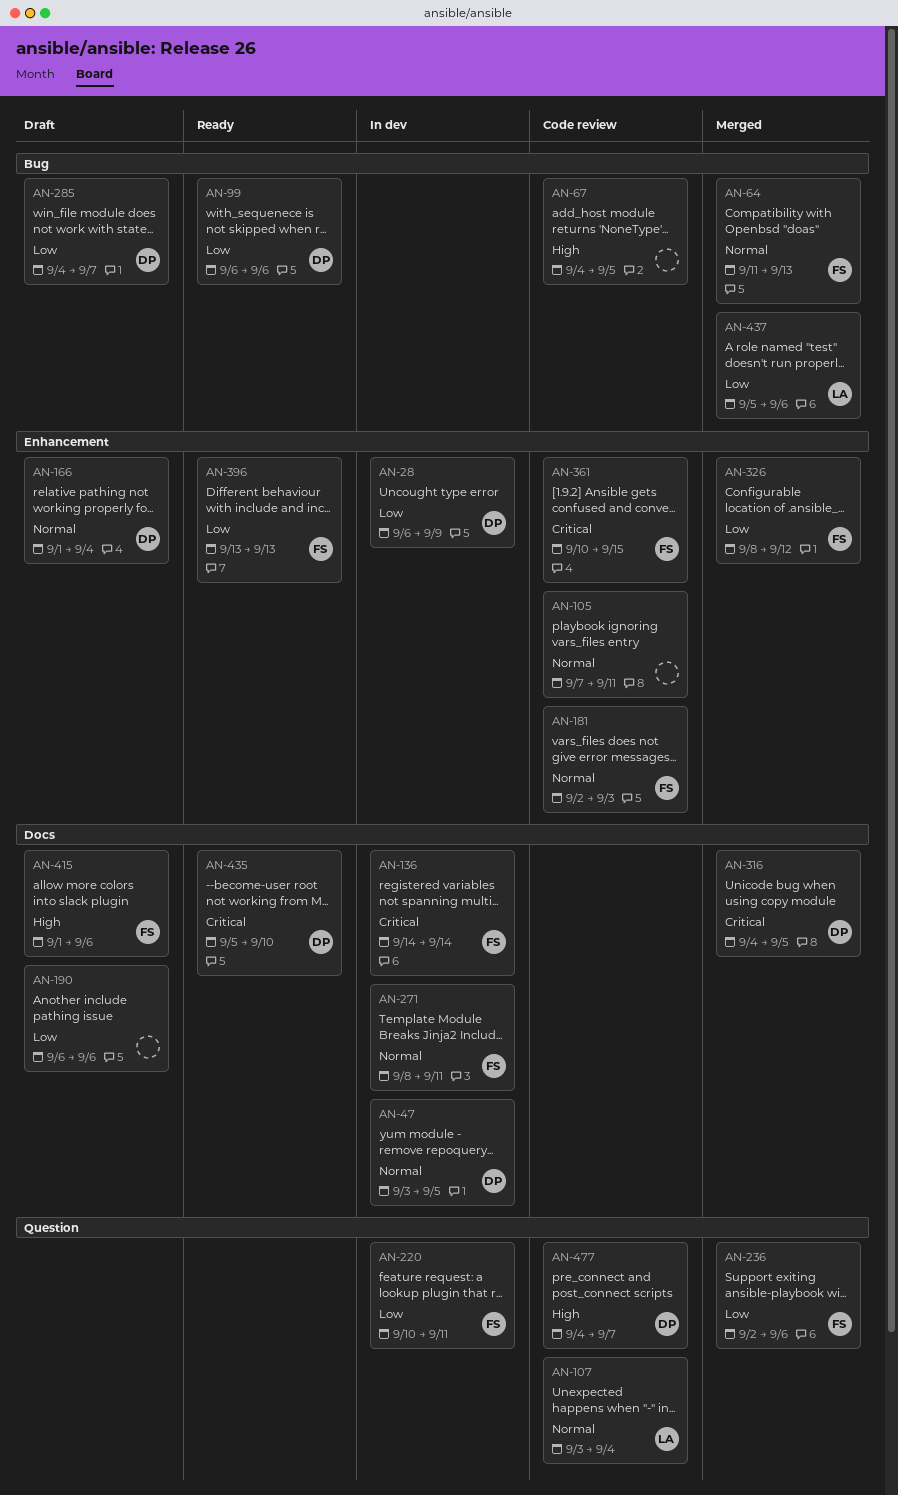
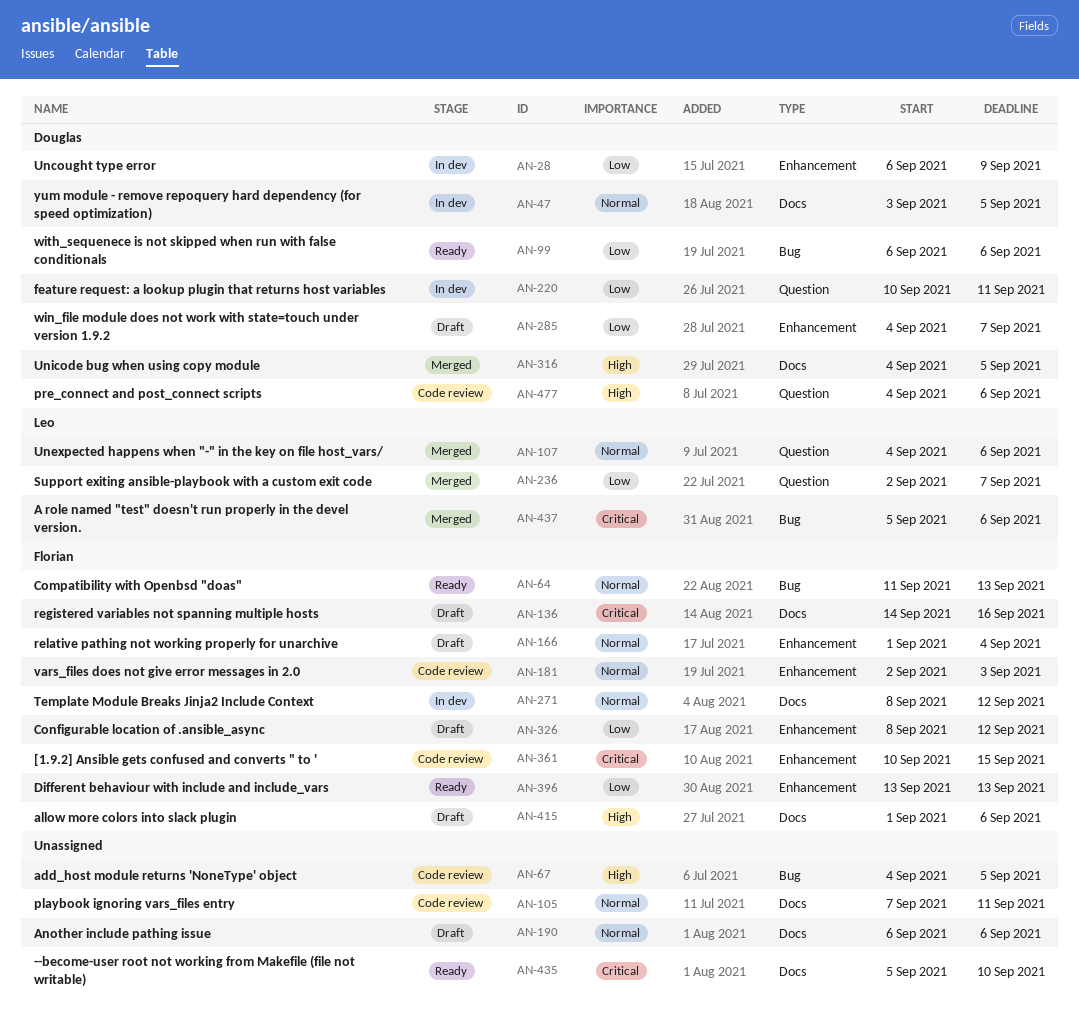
AN-64, status: Merged -> Ready
AN-105, label: Enhancement -> Docs
AN-107, status: Code review -> Merged
AN-107, start: Sep 3 -> Sep 4
AN-107, due: Sep 4 -> Sep 6
AN-136, status: In dev -> Draft
AN-136, due: Sep 14 -> Sep 16
AN-166, owner: Douglas -> Florian
AN-190, priority: Low -> Normal
AN-220, owner: Florian -> Douglas
AN-236, owner: Florian -> Leo
AN-236, due: Sep 6 -> Sep 7
AN-271, due: Sep 11 -> Sep 12
AN-285, label: Bug -> Enhancement
AN-316, priority: Critical -> High
AN-326, status: Merged -> Draft
AN-435, owner: Douglas -> none
AN-437, priority: Low -> Critical
AN-477, due: Sep 7 -> Sep 6

